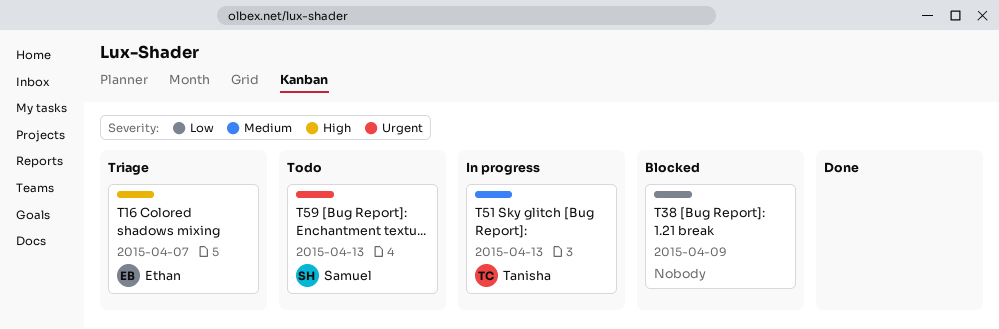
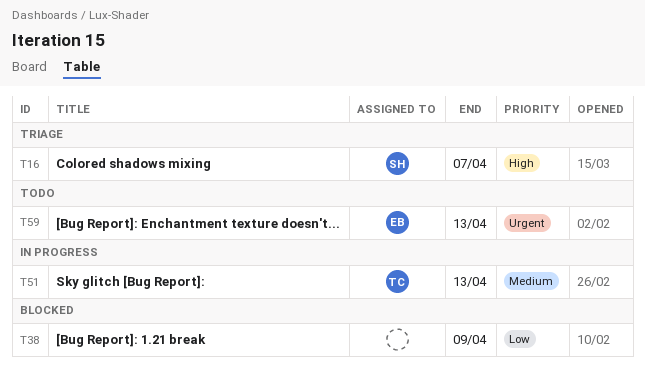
T16, owner: Ethan -> Samuel
T59, owner: Samuel -> Ethan

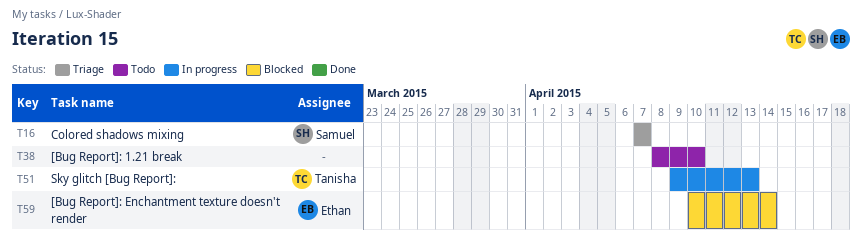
T38, status: Blocked -> Todo
T38, due: Apr 9 -> Apr 10
T59, status: Todo -> Blocked
T59, due: Apr 13 -> Apr 14

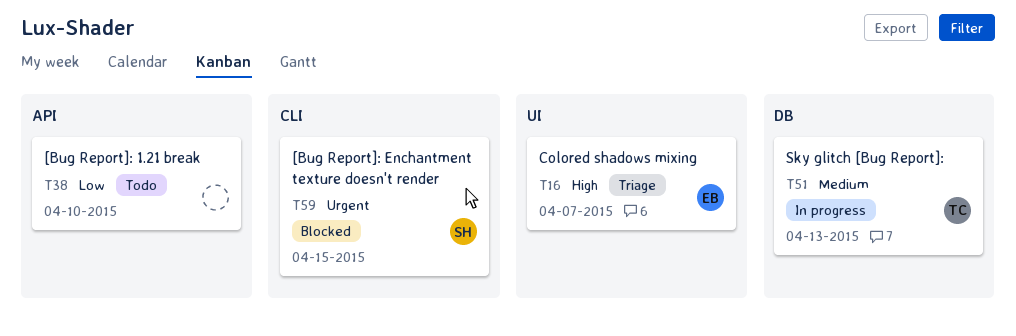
T16, owner: Samuel -> Ethan
T59, owner: Ethan -> Samuel
T59, due: Apr 14 -> Apr 15

